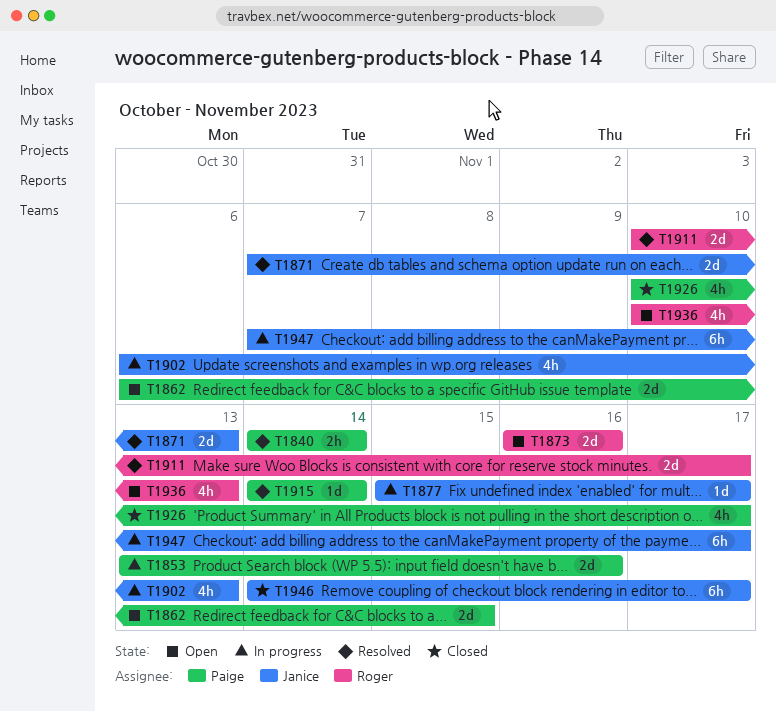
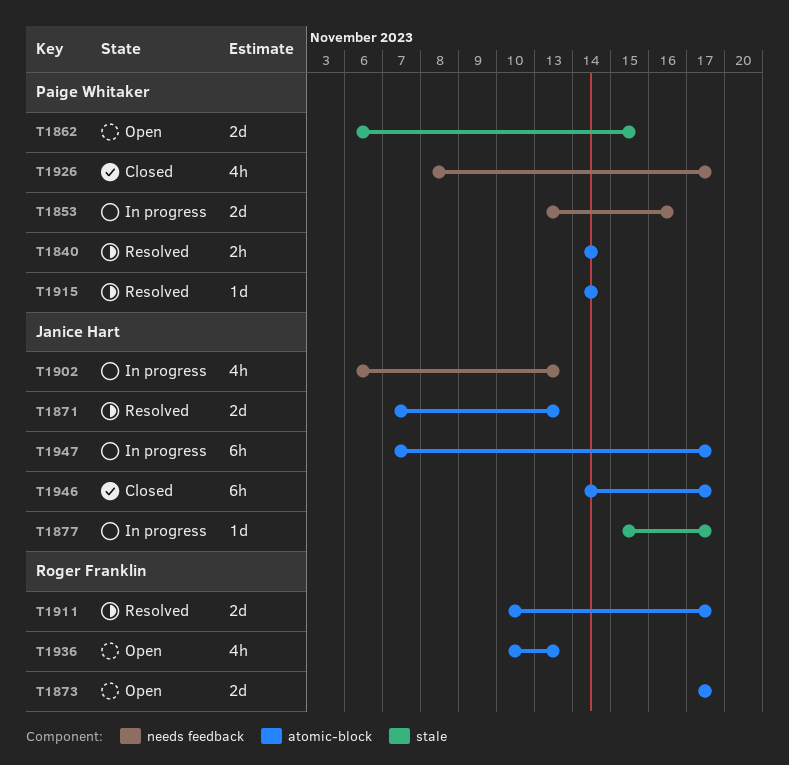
T1873, start: Nov 16 -> Nov 17
T1873, due: Nov 16 -> Nov 17
T1926, start: Nov 10 -> Nov 8

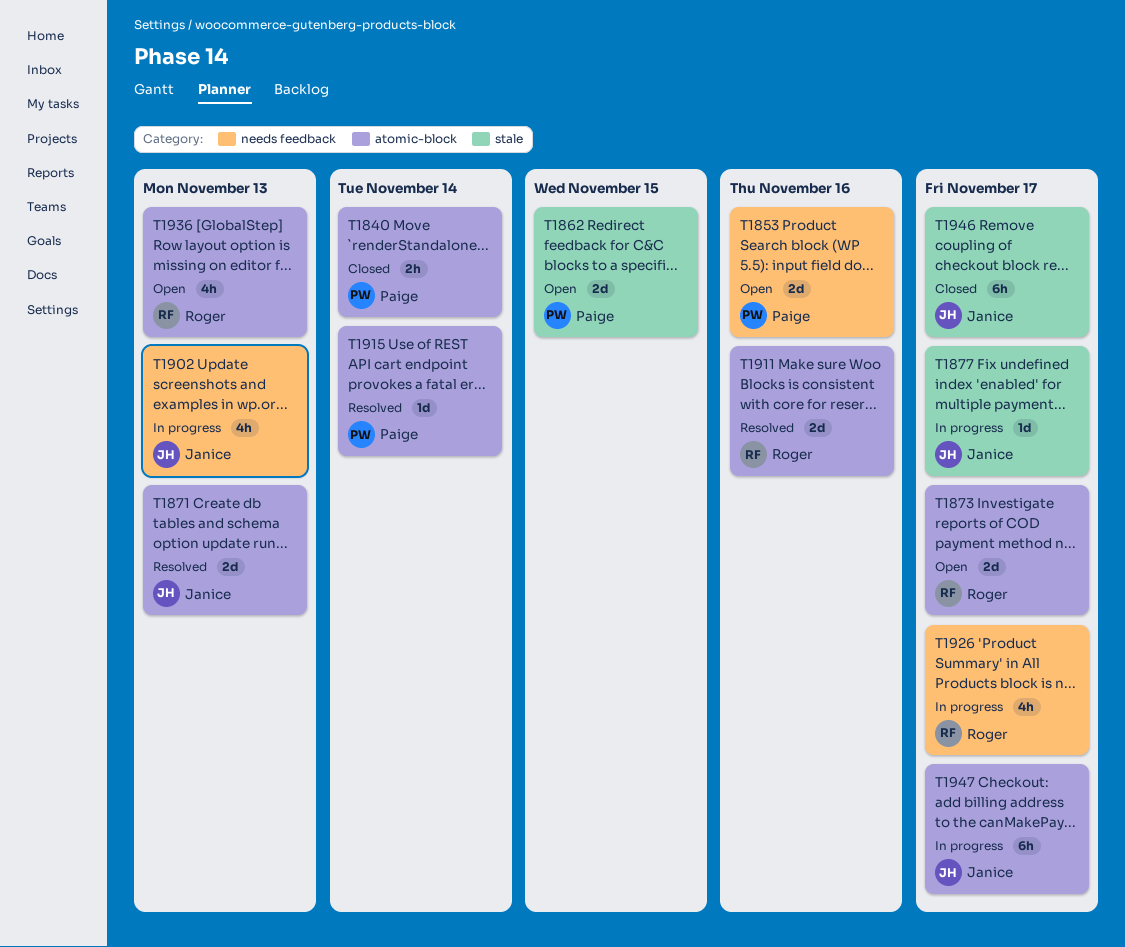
T1840, status: Resolved -> Closed
T1853, status: In progress -> Open
T1911, due: Nov 17 -> Nov 16
T1926, status: Closed -> In progress
T1926, owner: Paige Whitaker -> Roger Franklin
T1946, label: atomic-block -> stale

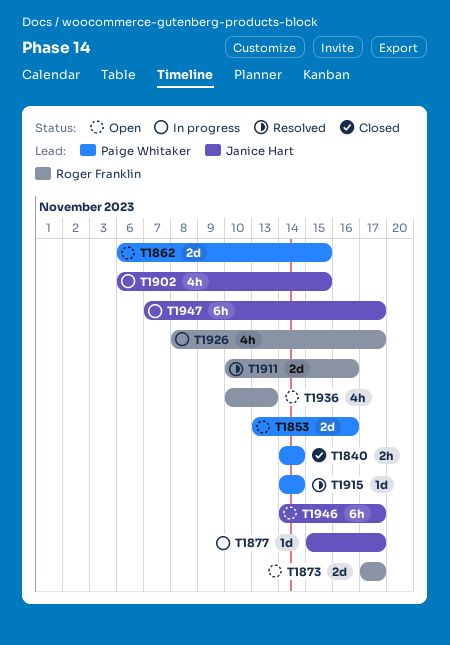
T1871: present -> none
T1902, due: Nov 13 -> Nov 15
T1946, status: Closed -> Open

